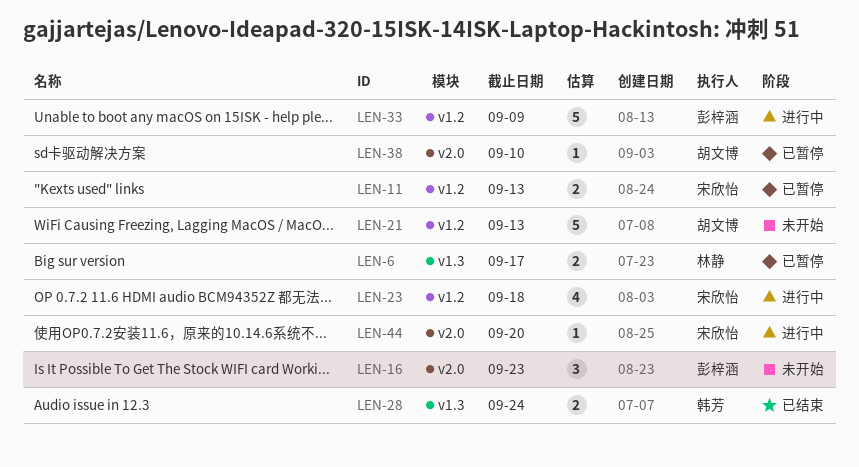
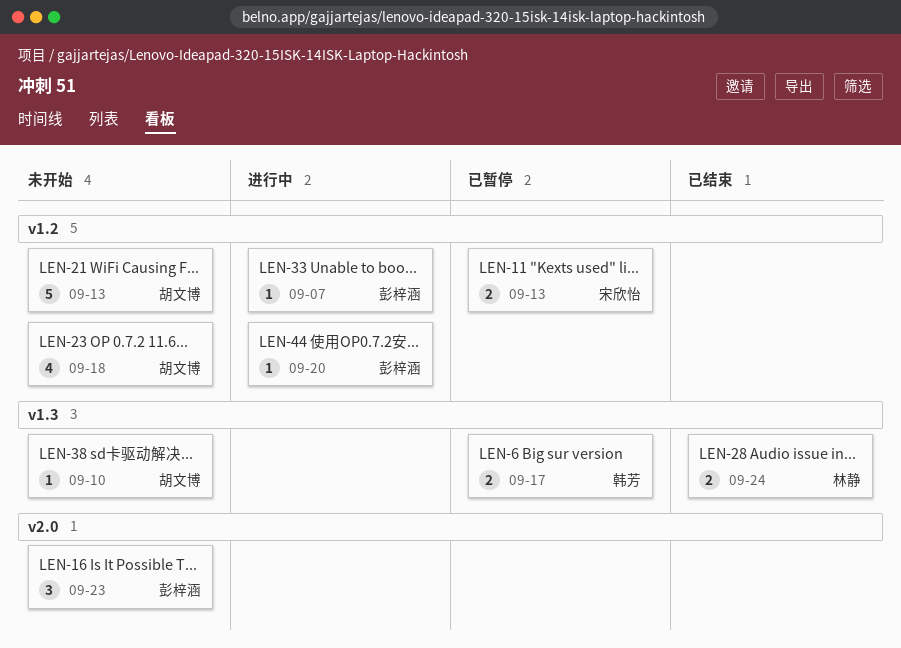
LEN-6, owner: 林静 -> 韩芳
LEN-23, status: 进行中 -> 未开始
LEN-23, owner: 宋欣怡 -> 胡文博
LEN-28, owner: 韩芳 -> 林静
LEN-33, estimate: 5 -> 1
LEN-33, due: Sep 9 -> Sep 7
LEN-38, status: 已暂停 -> 未开始
LEN-38, label: v2.0 -> v1.3
LEN-44, owner: 宋欣怡 -> 彭梓涵
LEN-44, label: v2.0 -> v1.2

